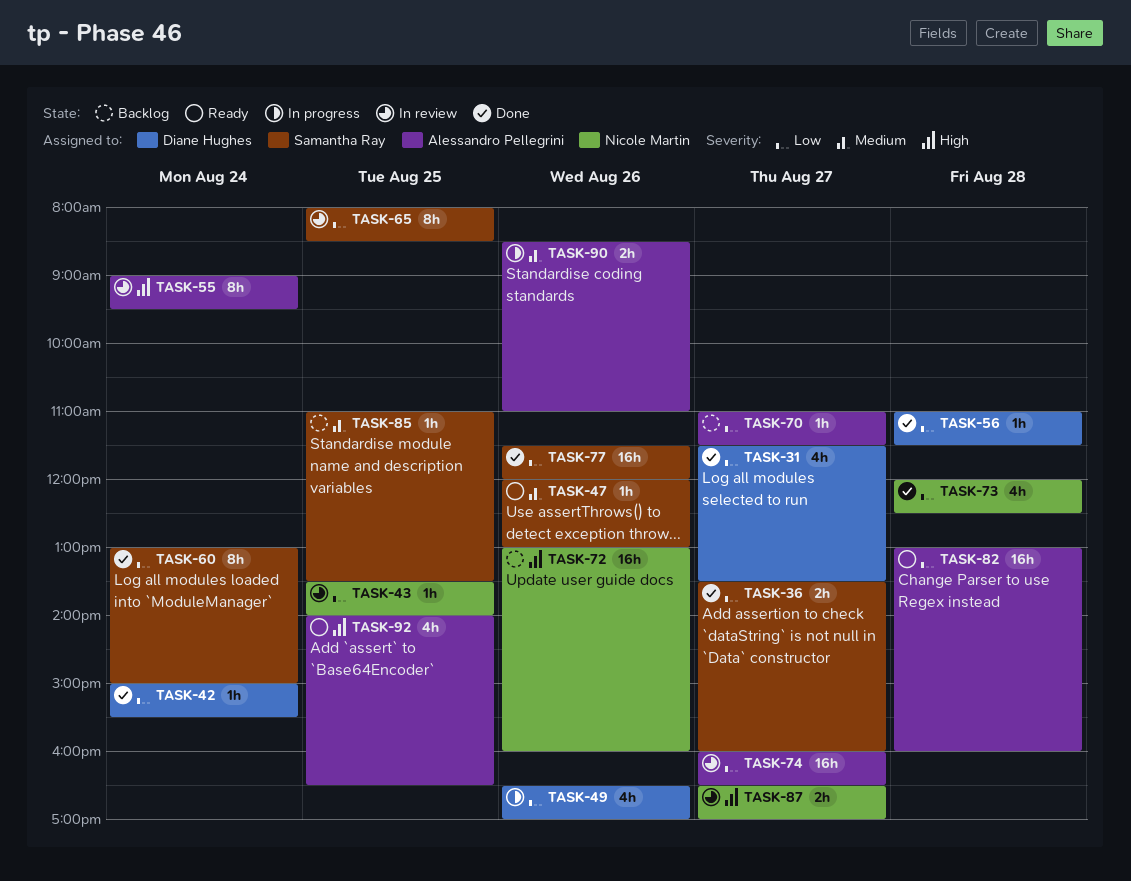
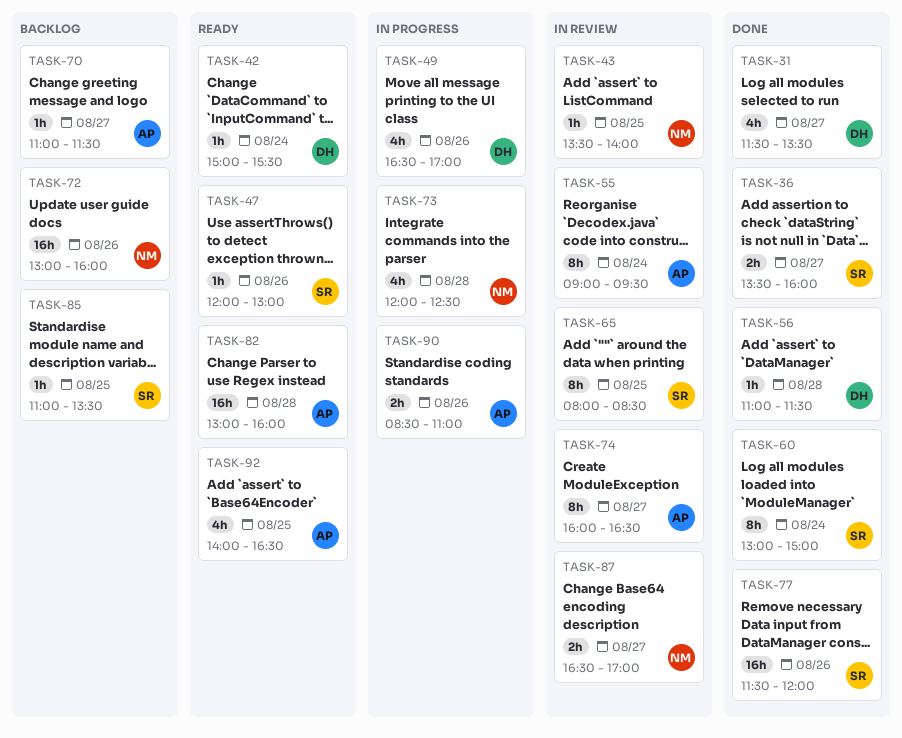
TASK-42, status: Done -> Ready
TASK-73, status: Done -> In progress
TASK-74, estimate: 16h -> 8h

